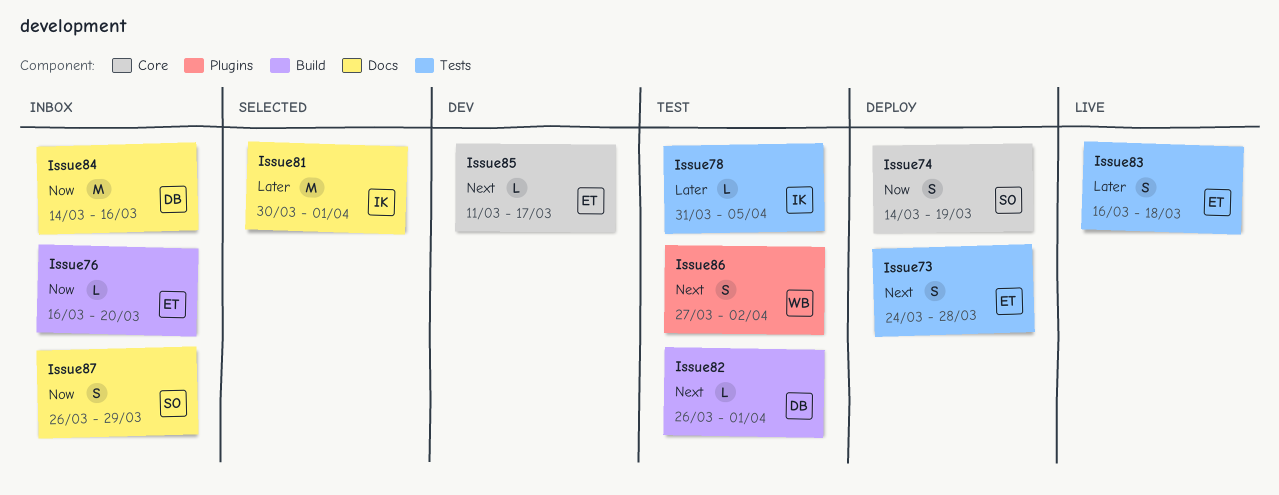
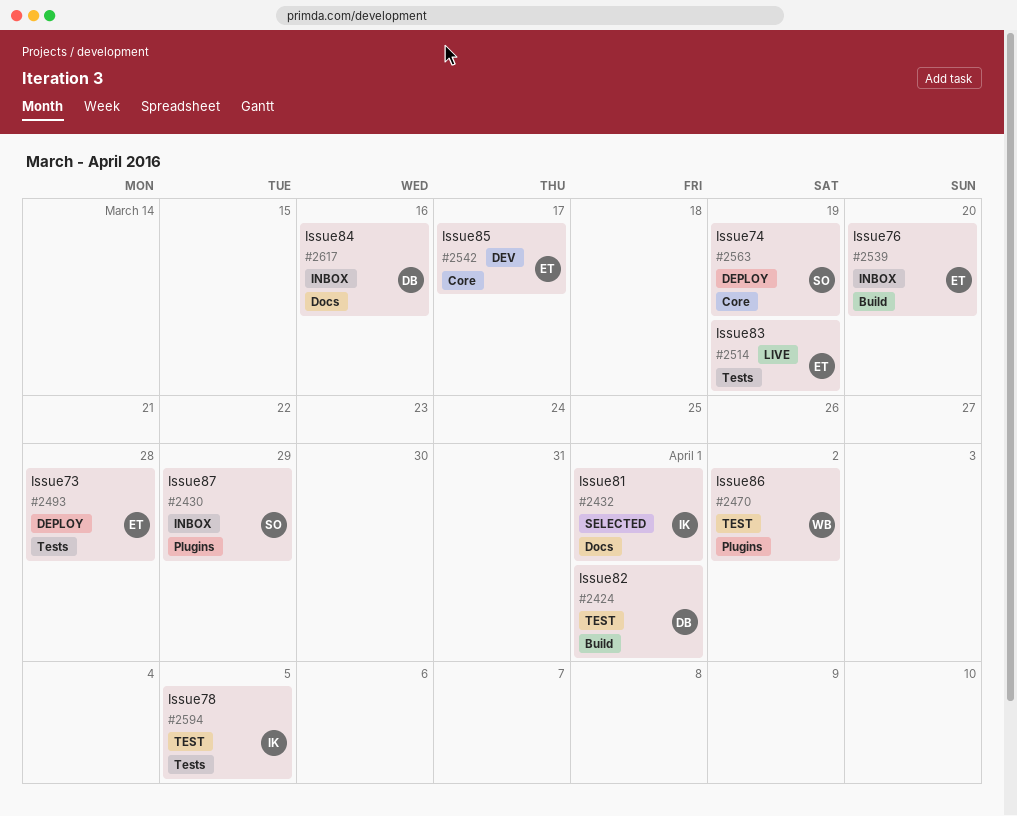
Issue83, due: Mar 18 -> Mar 19
Issue87, label: Docs -> Plugins

